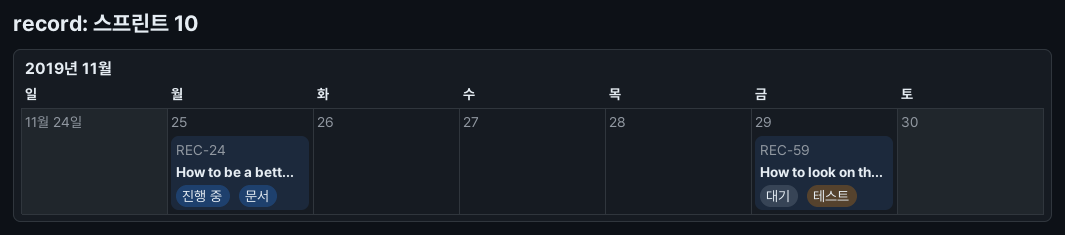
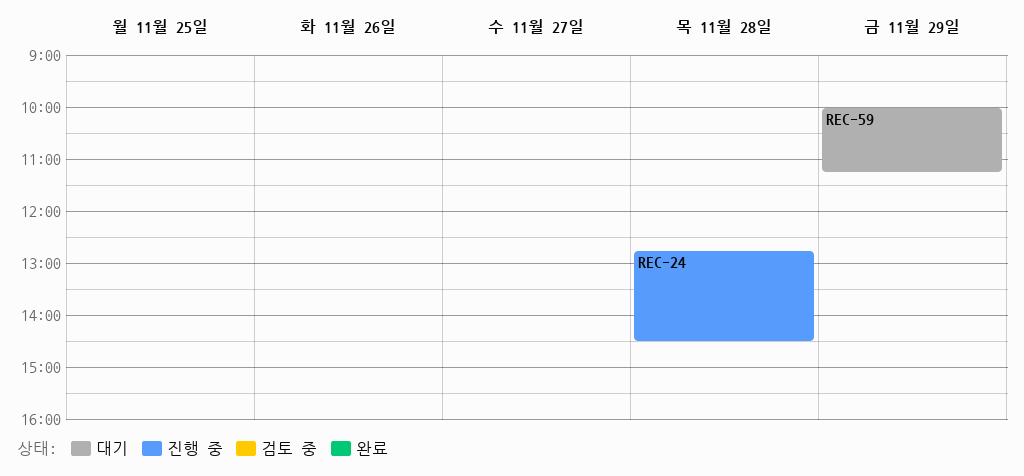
REC-24, day: Nov 25 -> Nov 28

